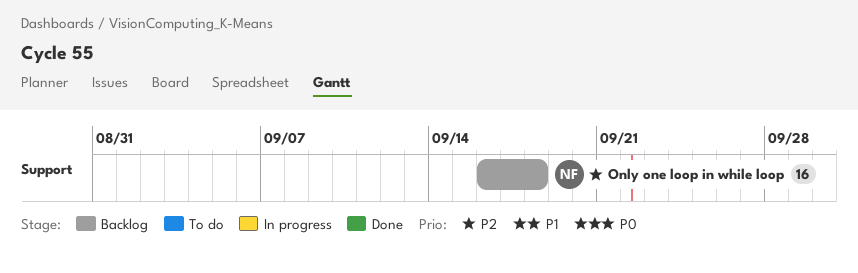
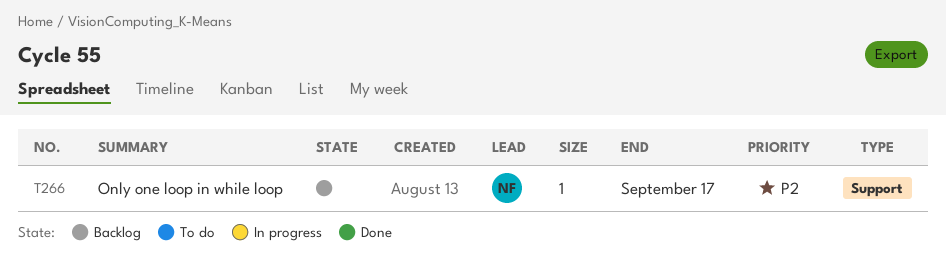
Only one loop in while loop, estimate: 16 -> 1
Only one loop in while loop, due: Sep 18 -> Sep 17

